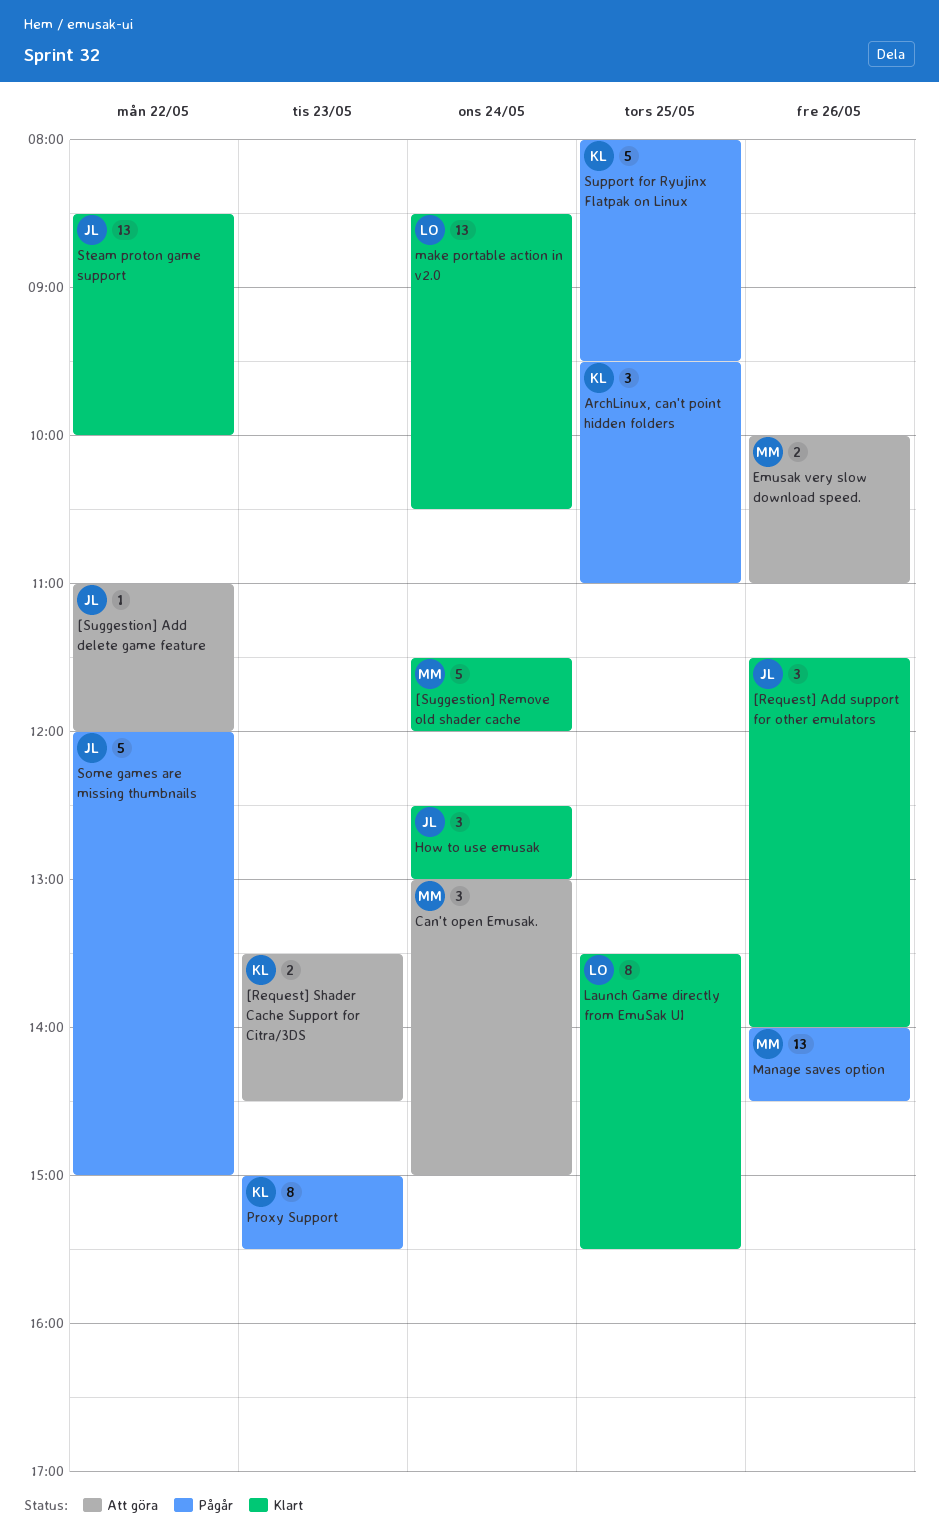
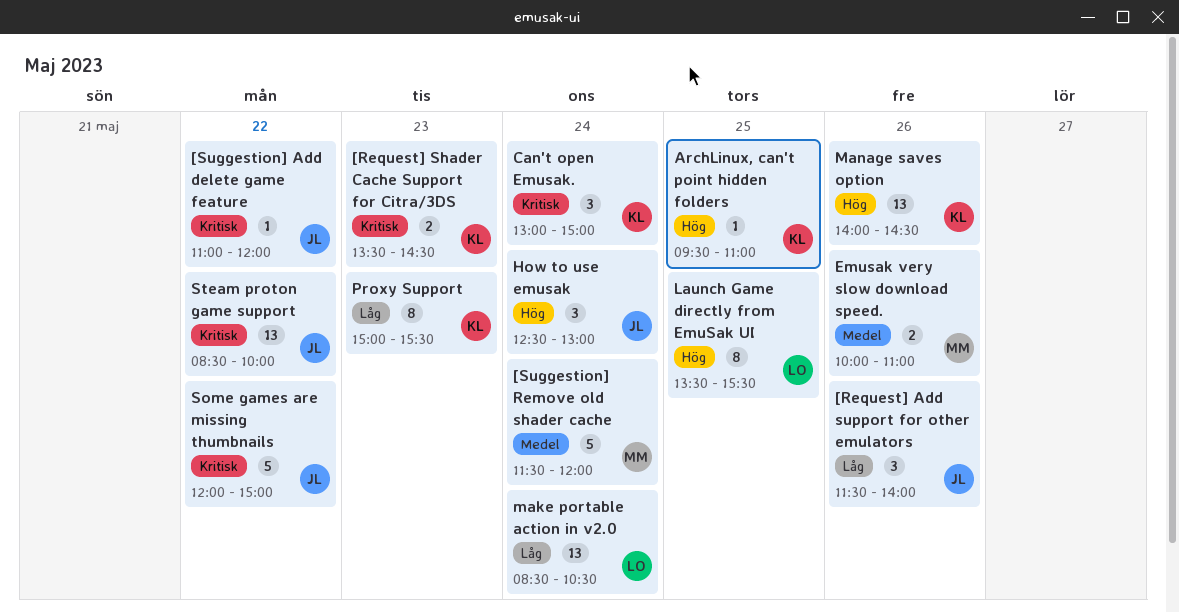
ArchLinux, can't point hidden folders, estimate: 3 -> 1
Can't open Emusak., owner: MM -> KL
Manage saves option, owner: MM -> KL
Support for Ryujinx Flatpak on Linux: present -> none

